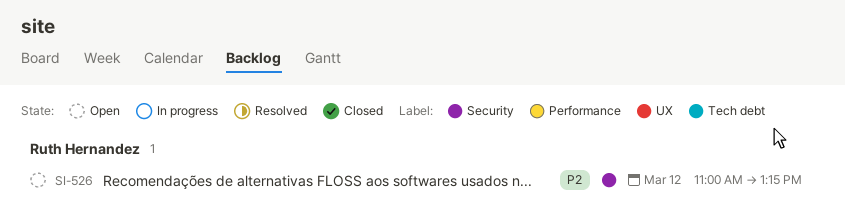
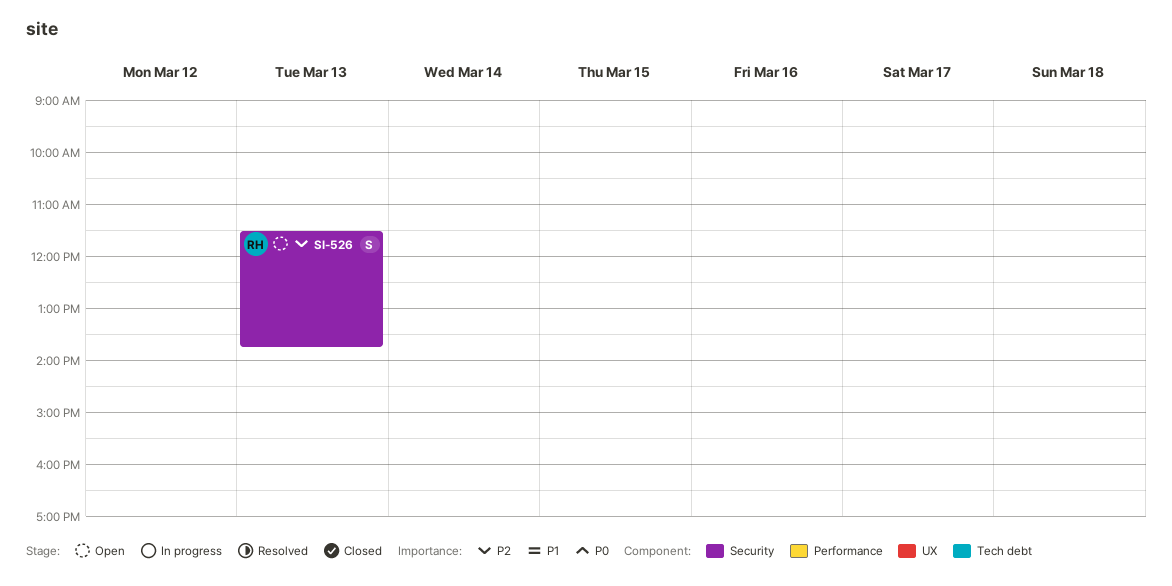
SI-526, day: Mar 12 -> Mar 13
SI-526, begins: 11:00 -> 11:30
SI-526, ends: 13:15 -> 13:45

